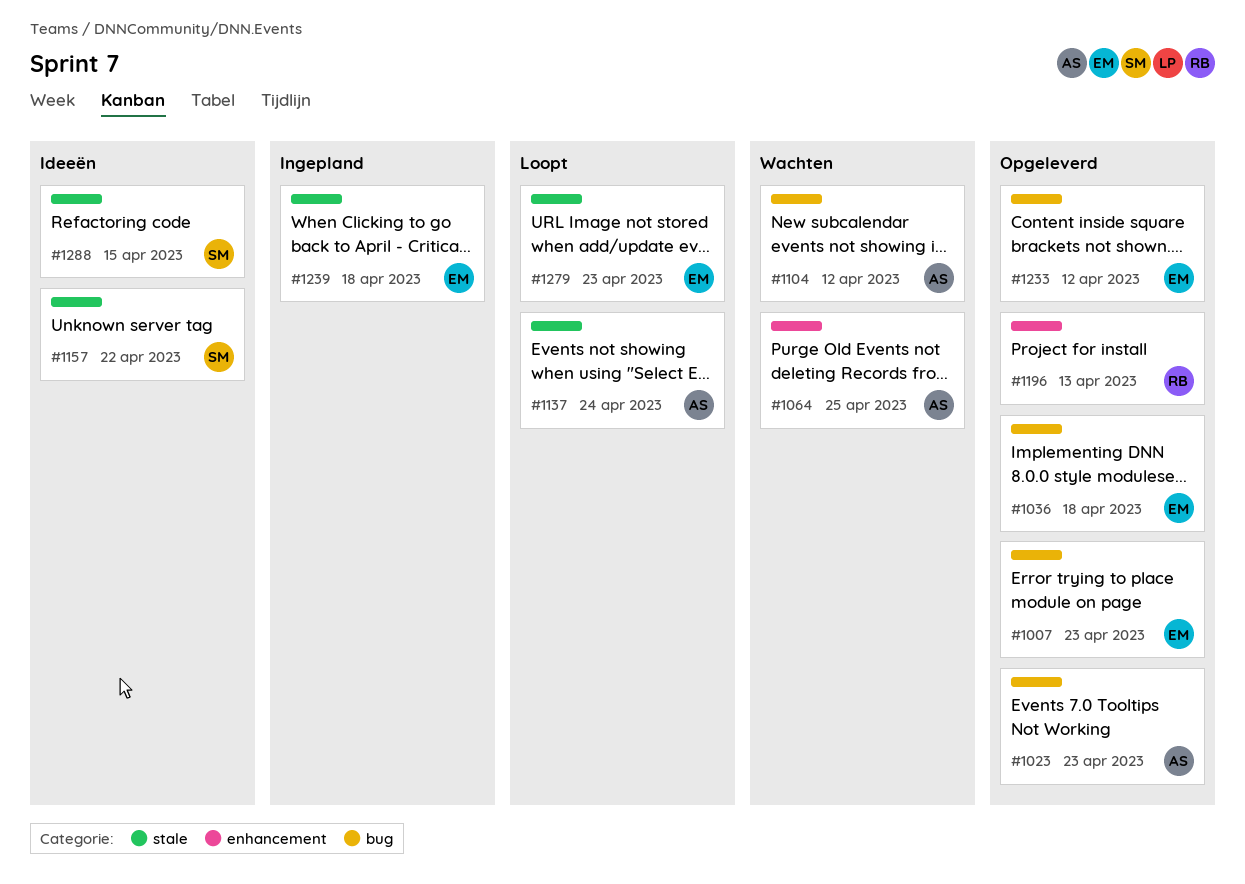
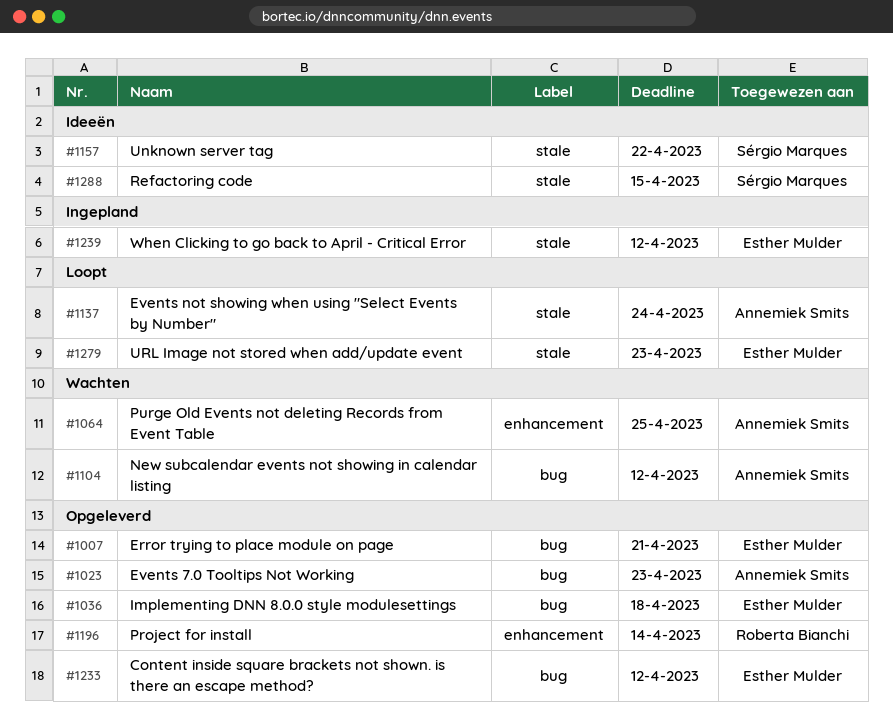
#1007, due: Apr 23 -> Apr 21
#1196, due: Apr 13 -> Apr 14
#1239, due: Apr 18 -> Apr 12

